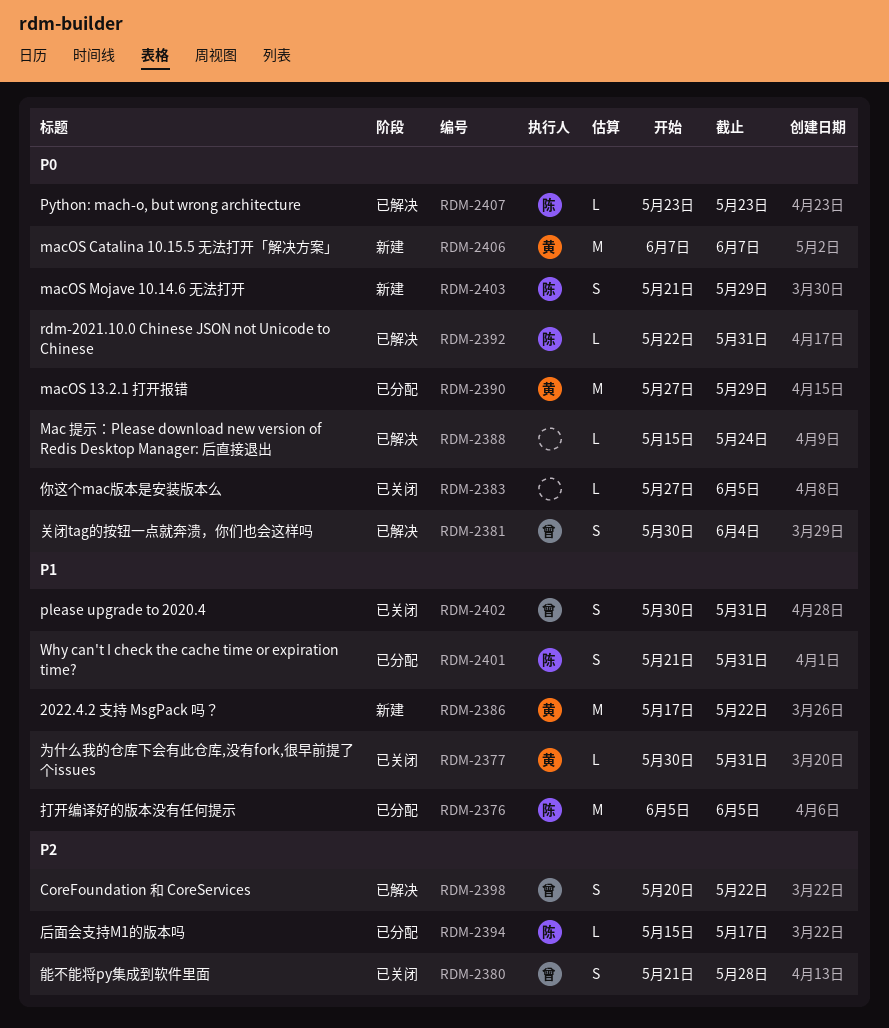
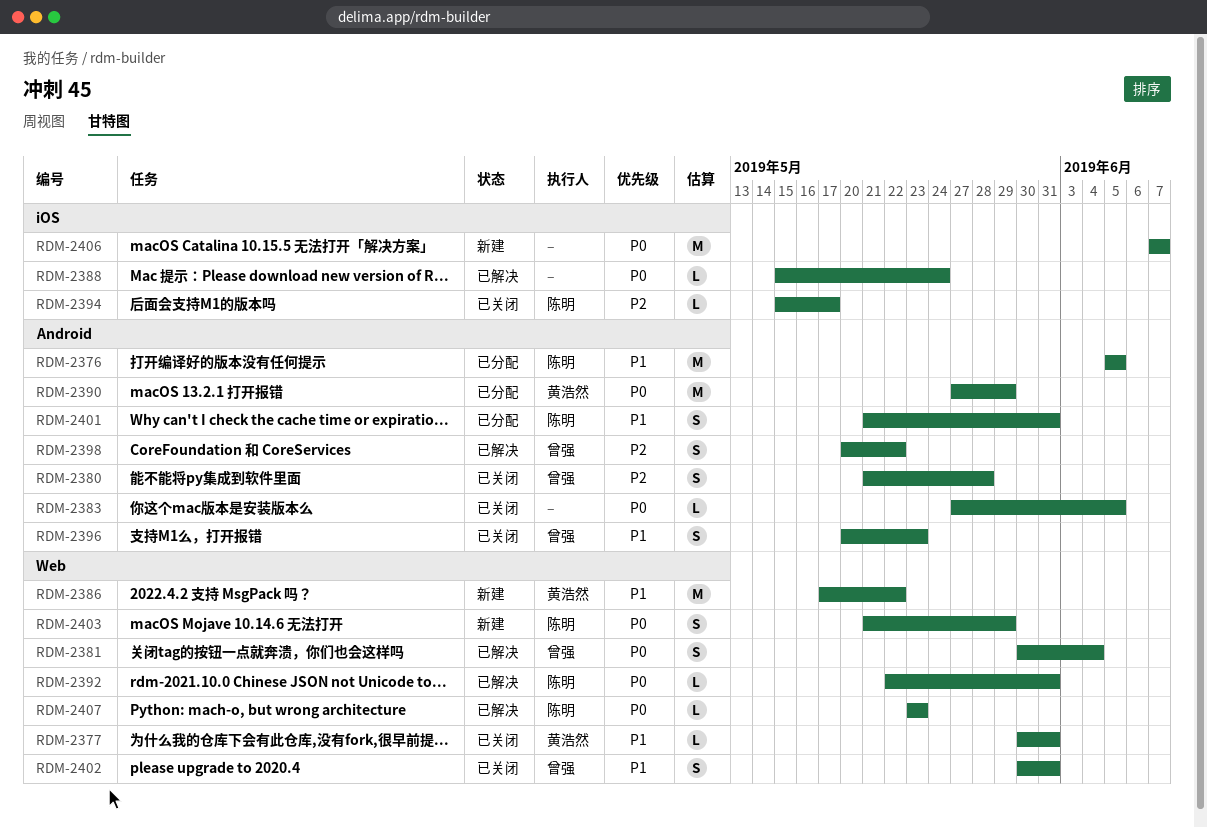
RDM-2394, status: 已分配 -> 已关闭
RDM-2396: none -> present
RDM-2406, owner: 黄浩然 -> none

